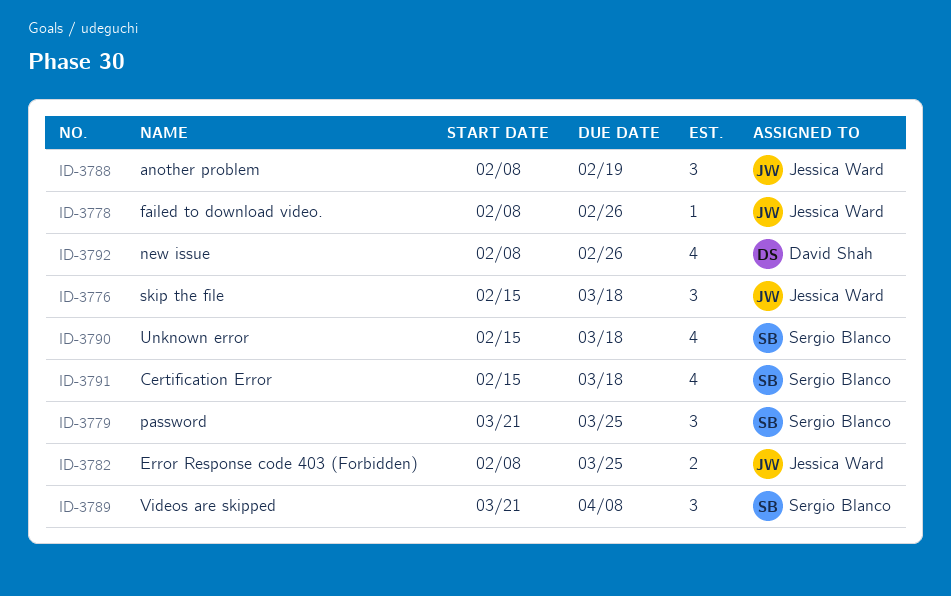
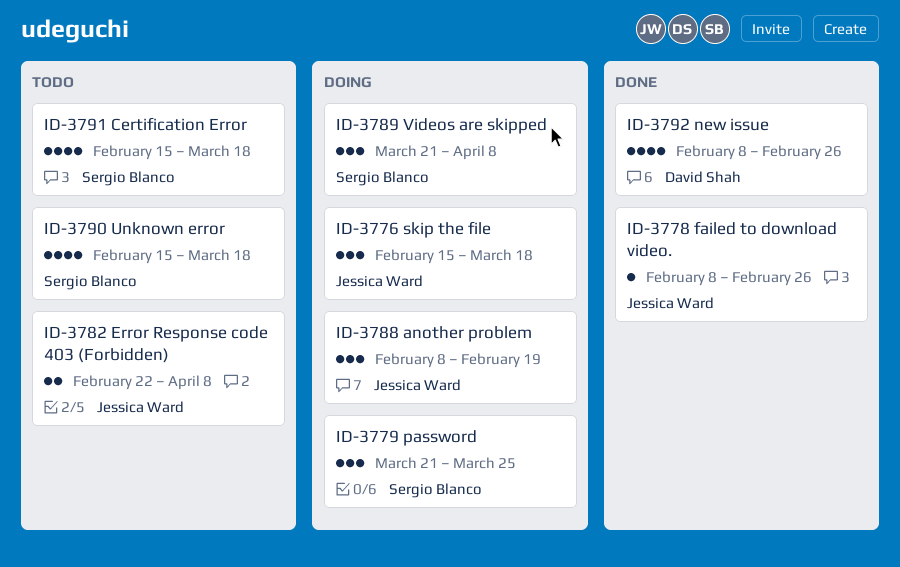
ID-3782, start: Feb 8 -> Feb 22
ID-3782, due: Mar 25 -> Apr 8

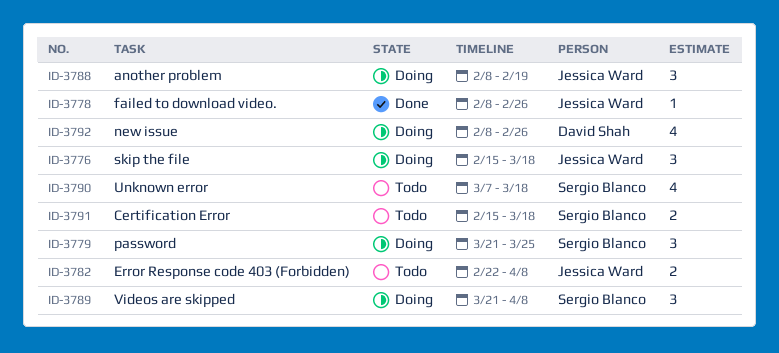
ID-3790, start: Feb 15 -> Mar 7
ID-3791, estimate: 4 -> 2
ID-3792, status: Done -> Doing

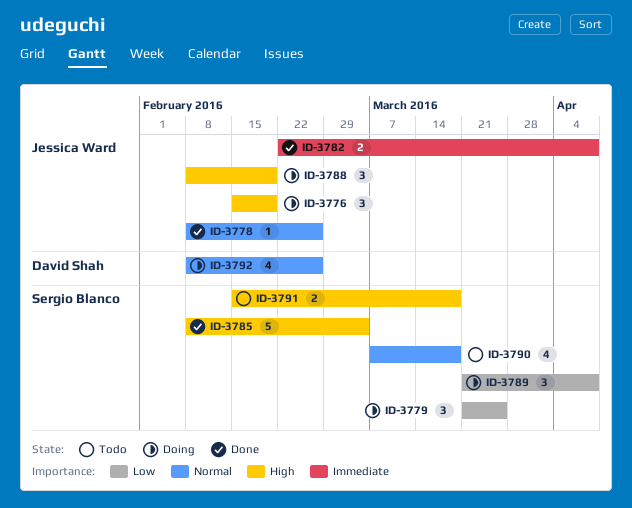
ID-3776, due: Mar 18 -> Feb 19
ID-3782, status: Todo -> Done
ID-3785: none -> present

